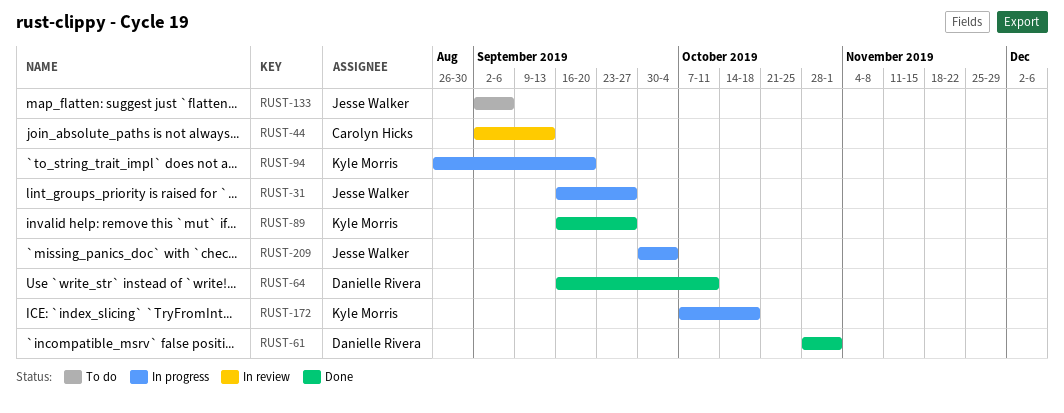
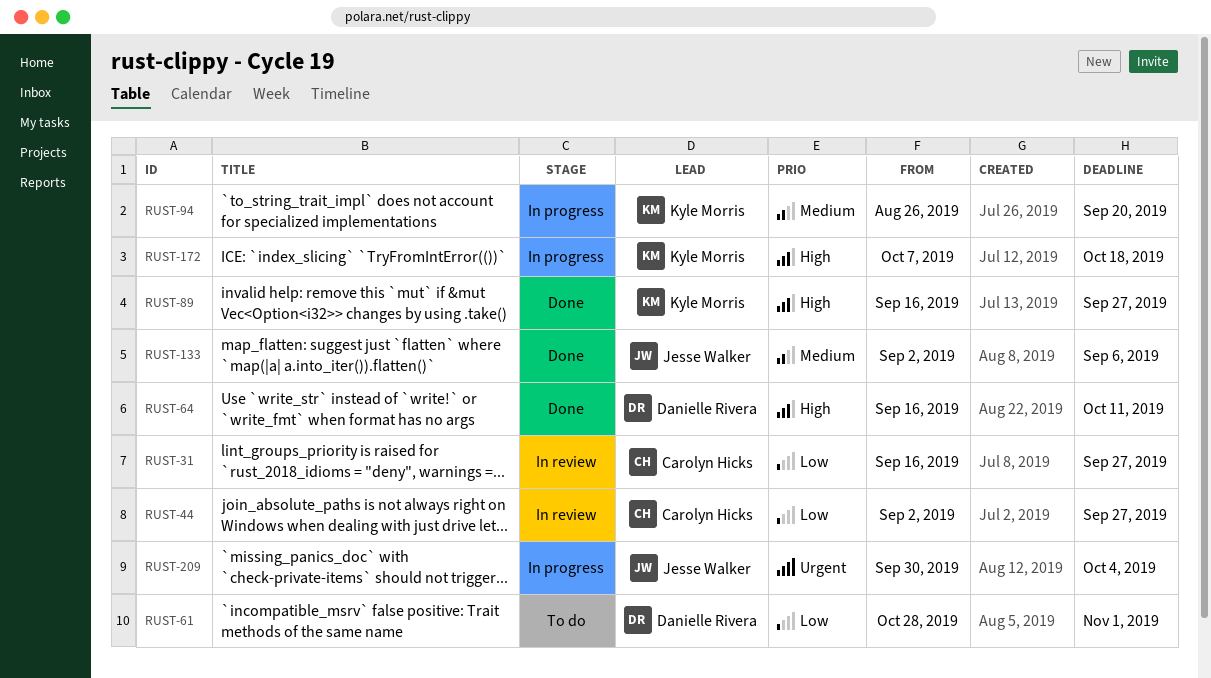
RUST-31, status: In progress -> In review
RUST-31, owner: Jesse Walker -> Carolyn Hicks
RUST-44, due: Sep 13 -> Sep 27
RUST-61, status: Done -> To do
RUST-133, status: To do -> Done

